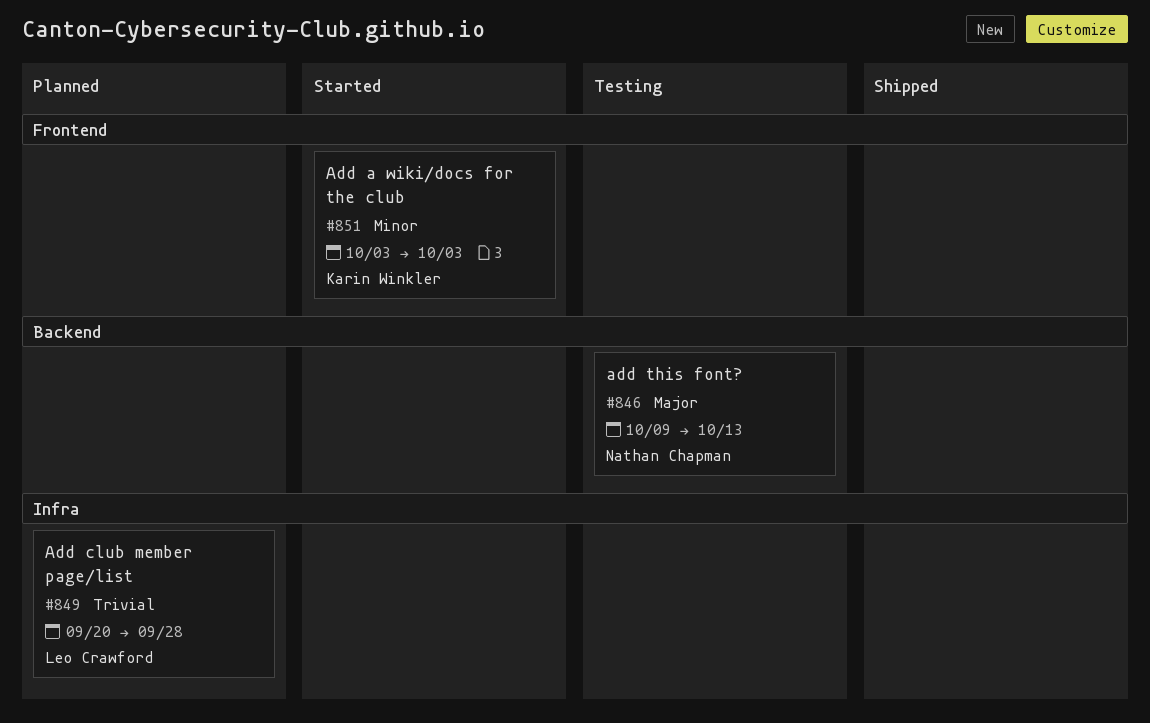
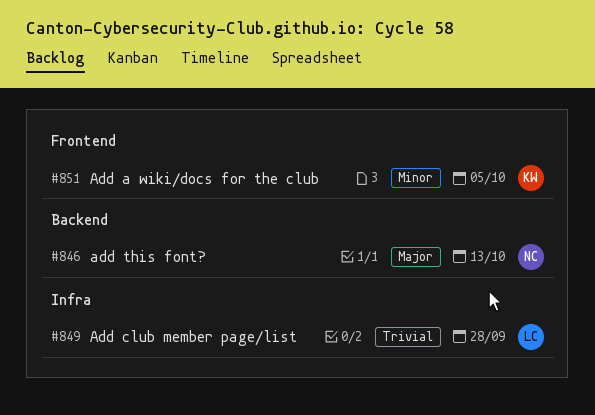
#851, due: Oct 3 -> Oct 5

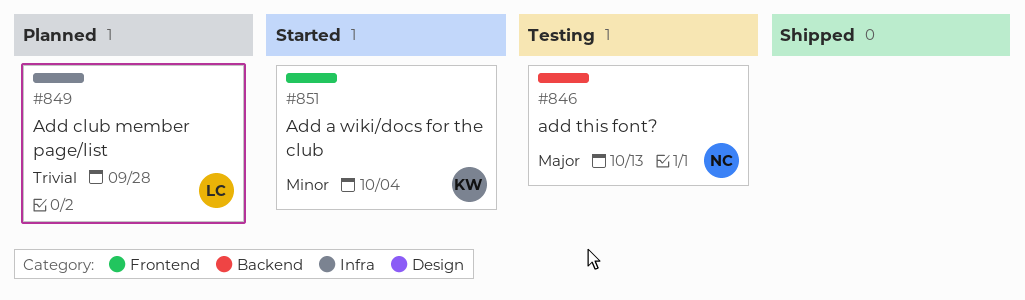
#851, due: Oct 5 -> Oct 4

